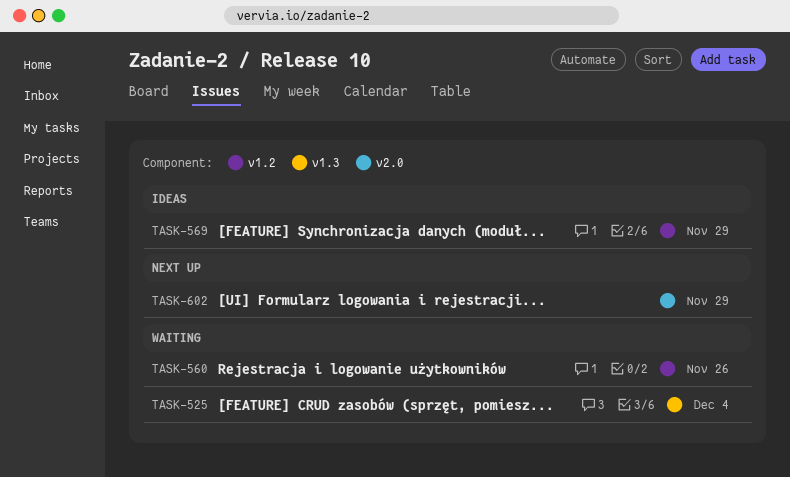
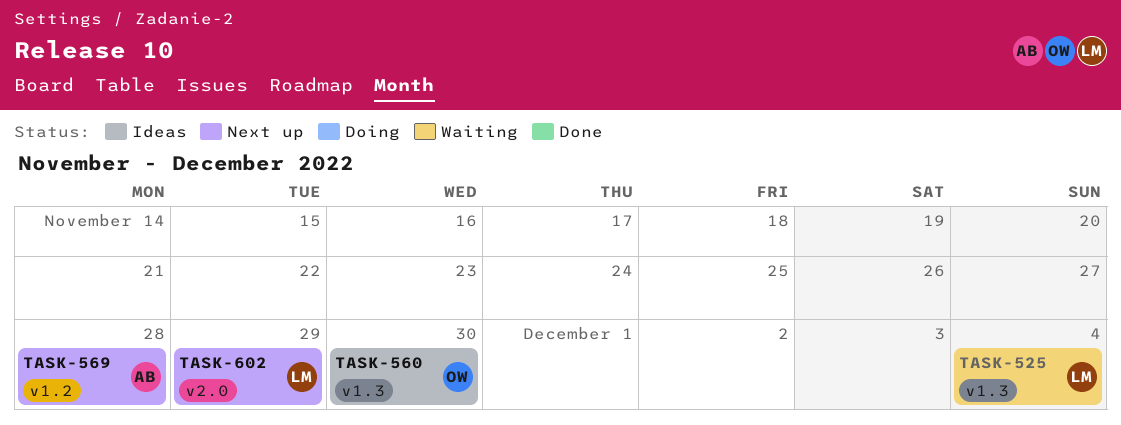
TASK-560, status: Waiting -> Ideas
TASK-560, label: v1.2 -> v1.3
TASK-560, due: Nov 26 -> Nov 30
TASK-569, status: Ideas -> Next up
TASK-569, due: Nov 29 -> Nov 28

